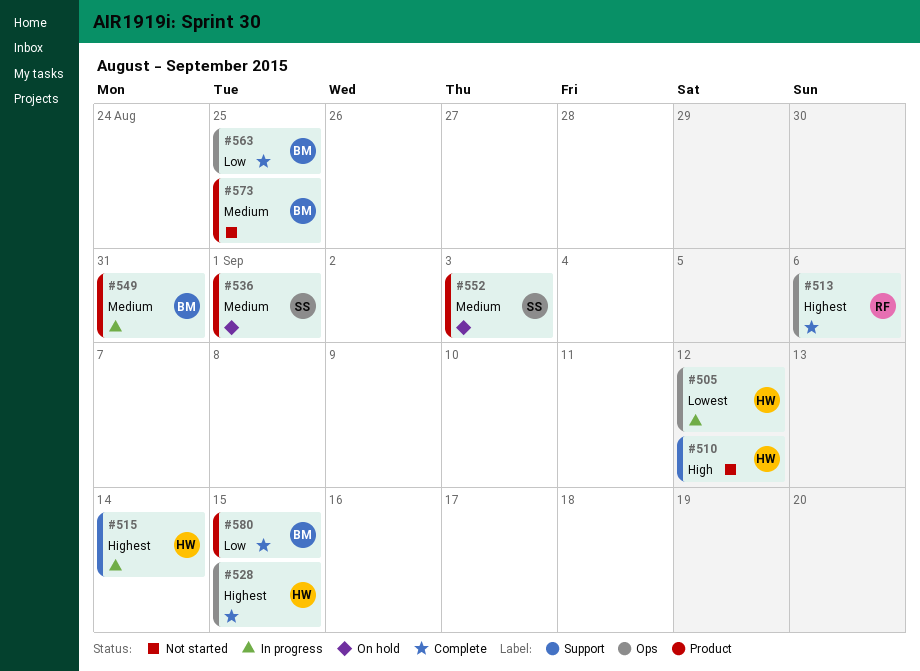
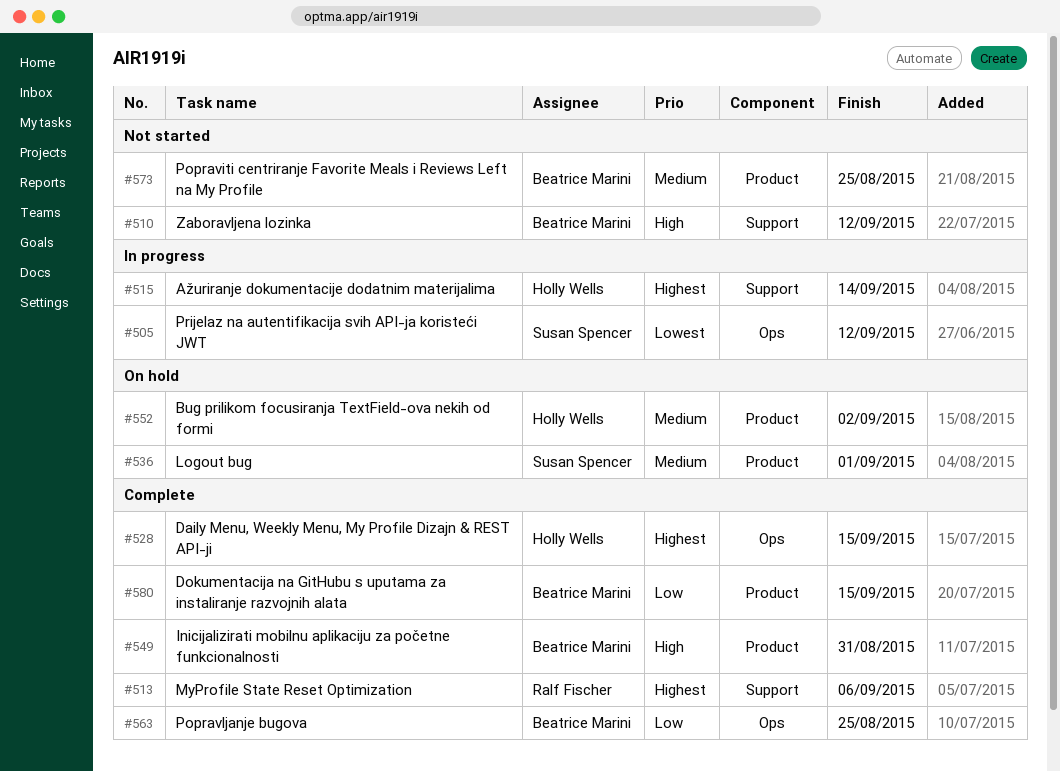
#505, owner: Holly Wells -> Susan Spencer
#510, owner: Holly Wells -> Beatrice Marini
#513, label: Ops -> Support
#549, status: In progress -> Complete
#549, priority: Medium -> High
#552, owner: Susan Spencer -> Holly Wells
#552, due: Sep 3 -> Sep 2

